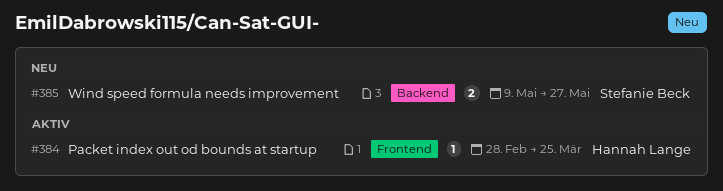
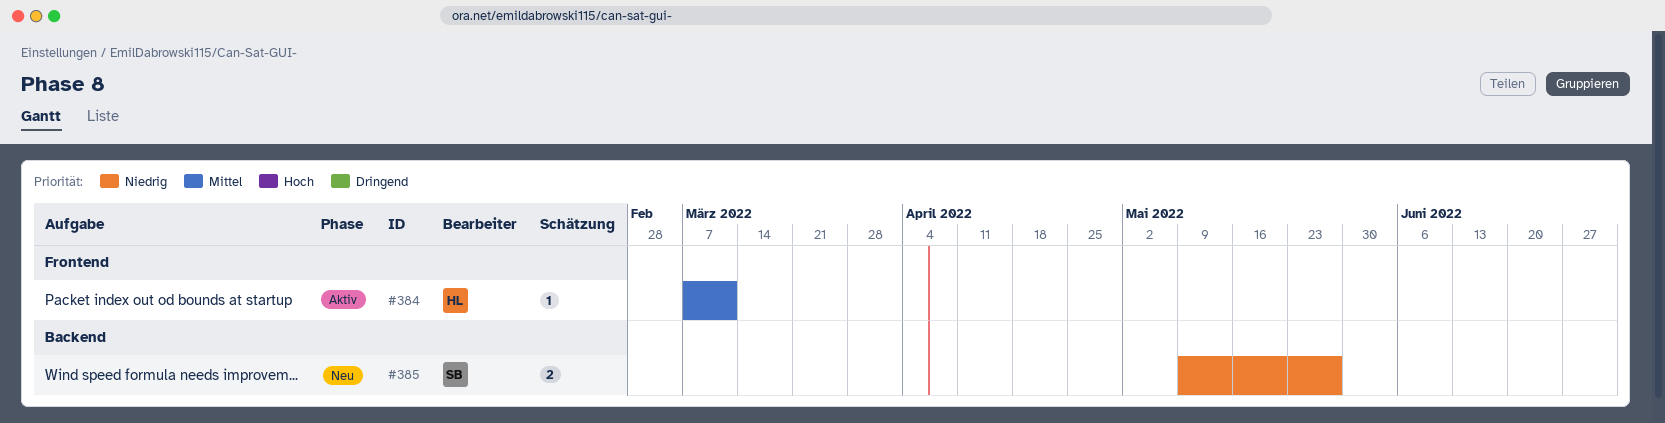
#384, start: Feb 28 -> Mar 7
#384, due: Mar 25 -> Mar 11

